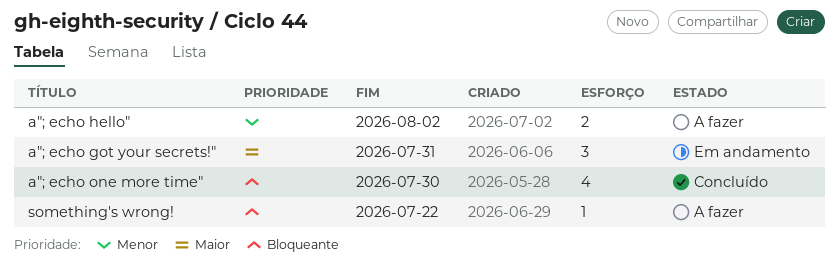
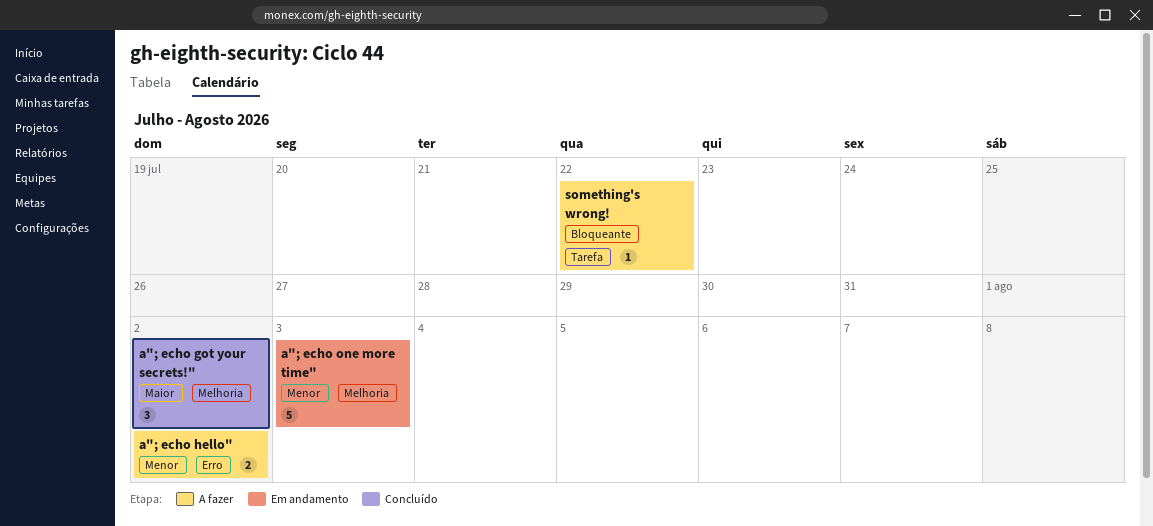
a"; echo got your secrets!", status: Em andamento -> Concluído
a"; echo got your secrets!", due: Jul 31 -> Aug 2
a"; echo one more time", status: Concluído -> Em andamento
a"; echo one more time", priority: Bloqueante -> Menor
a"; echo one more time", estimate: 4 -> 5
a"; echo one more time", due: Jul 30 -> Aug 3

